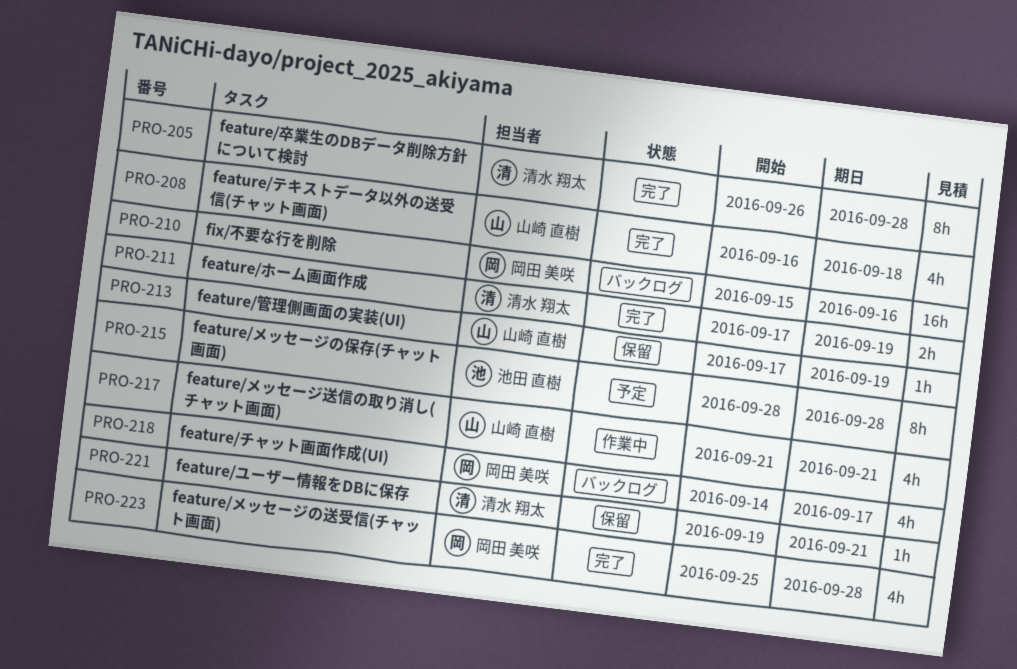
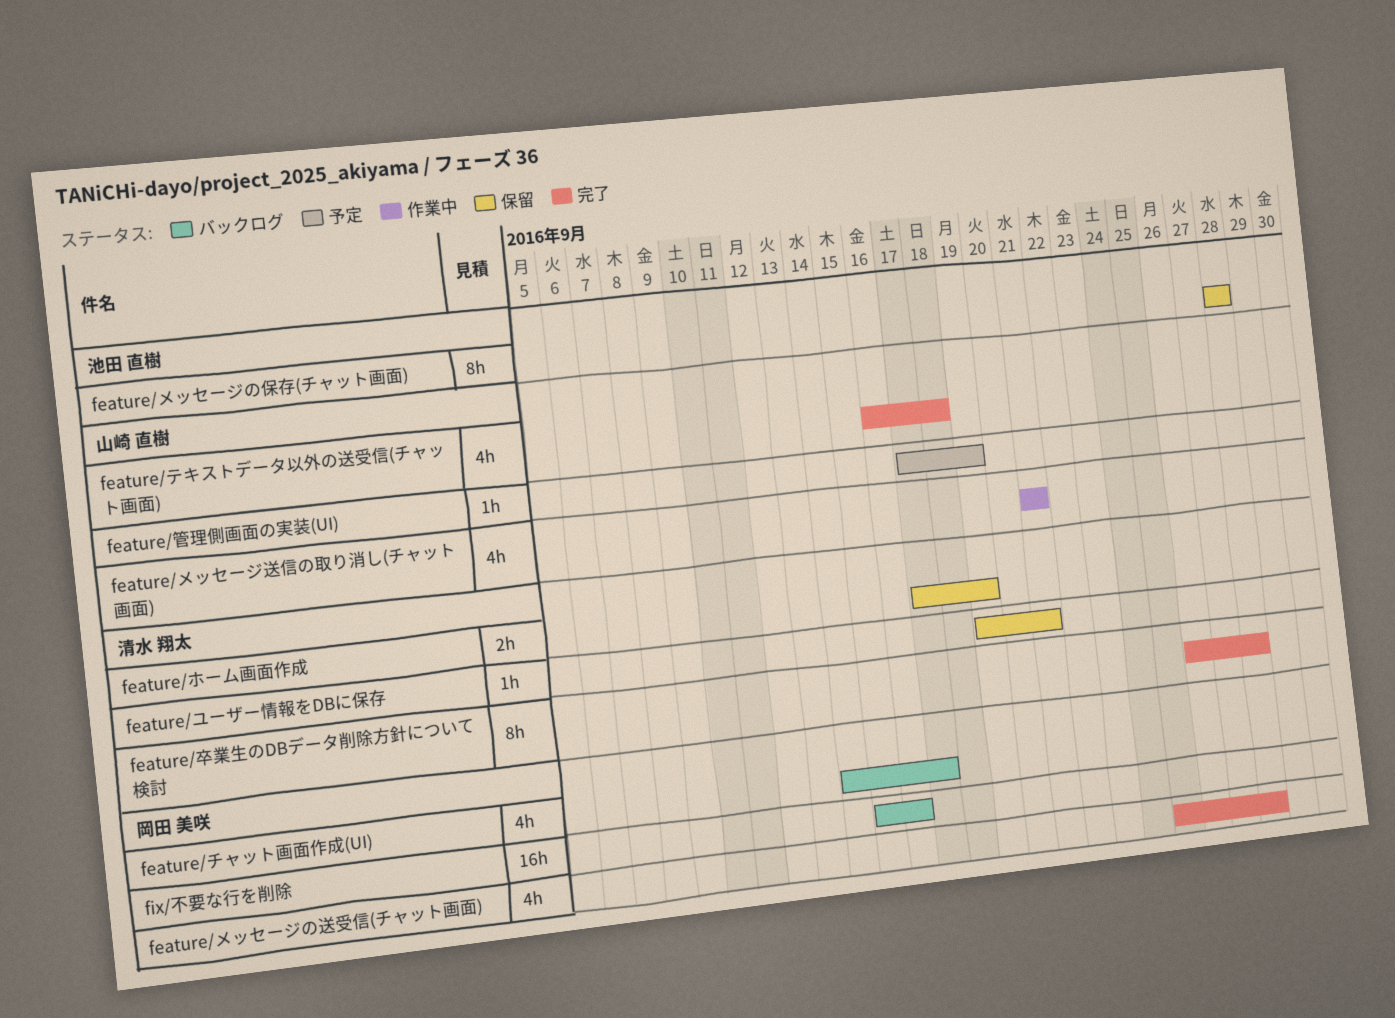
feature/ホーム画面作成, status: 完了 -> 保留
feature/メッセージの保存(チャット画面), status: 予定 -> 保留
feature/管理側画面の実装(UI), status: 保留 -> 予定

